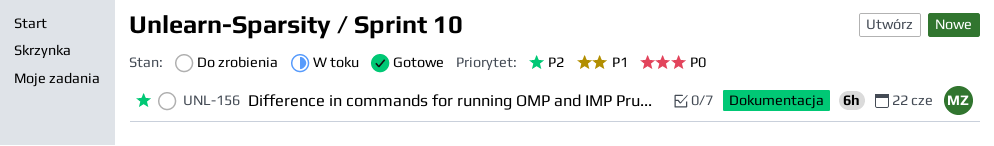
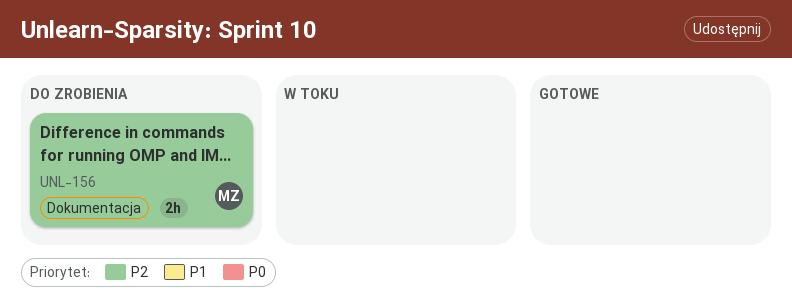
UNL-156, estimate: 6h -> 2h

